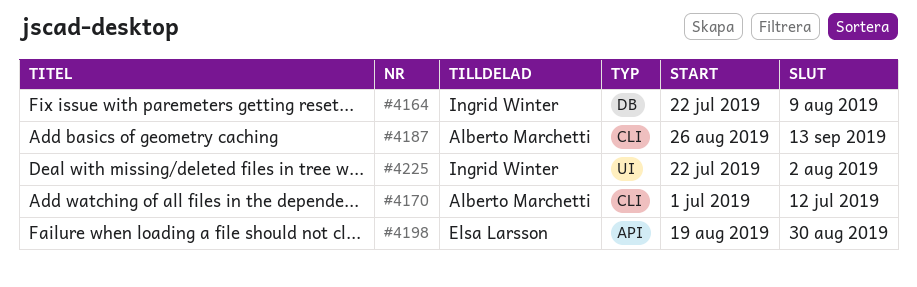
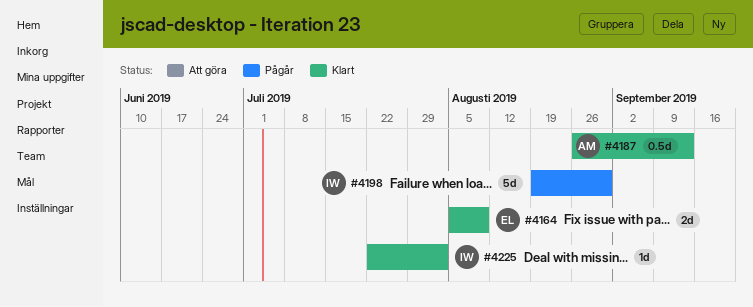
#4164, owner: Ingrid Winter -> Elsa Larsson
#4164, start: Jul 22 -> Aug 5
#4170: present -> none
#4198, owner: Elsa Larsson -> Ingrid Winter

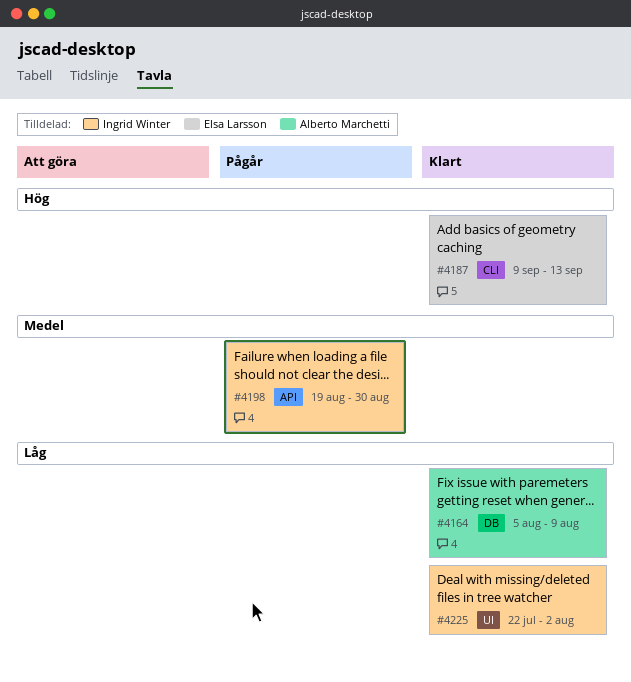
#4164, owner: Elsa Larsson -> Alberto Marchetti
#4187, owner: Alberto Marchetti -> Elsa Larsson
#4187, start: Aug 26 -> Sep 9

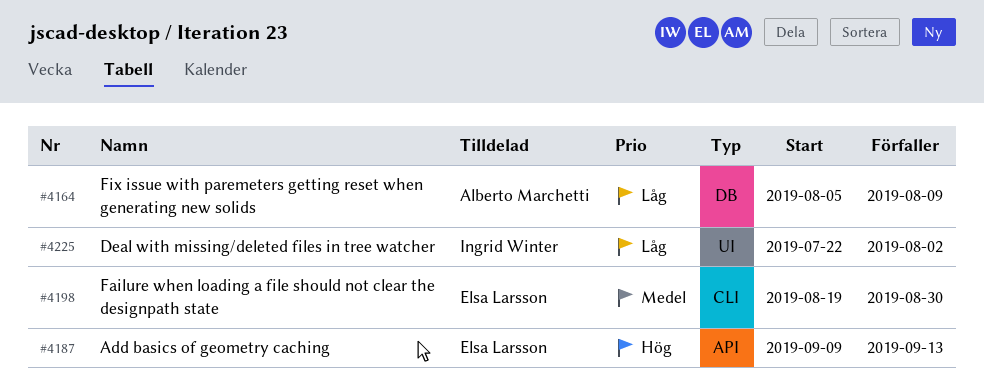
#4187, label: CLI -> API
#4198, owner: Ingrid Winter -> Elsa Larsson
#4198, label: API -> CLI

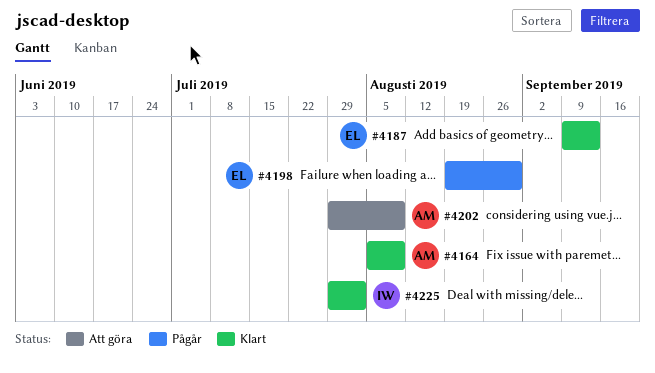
#4202: none -> present
#4225, start: Jul 22 -> Jul 29

